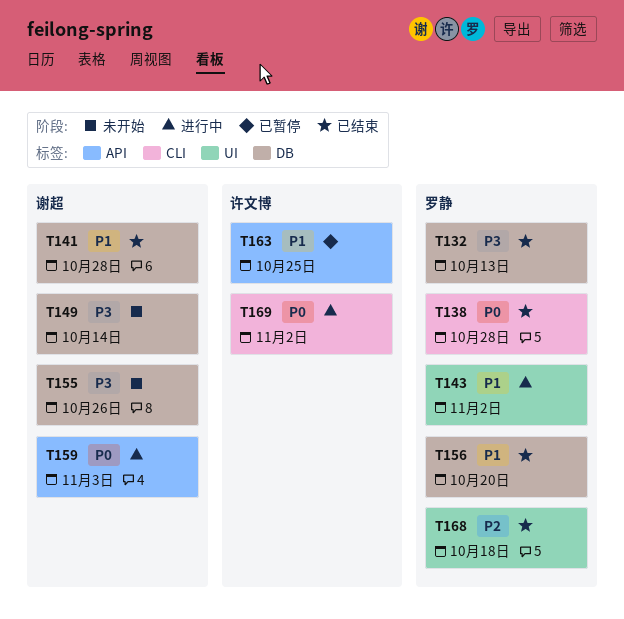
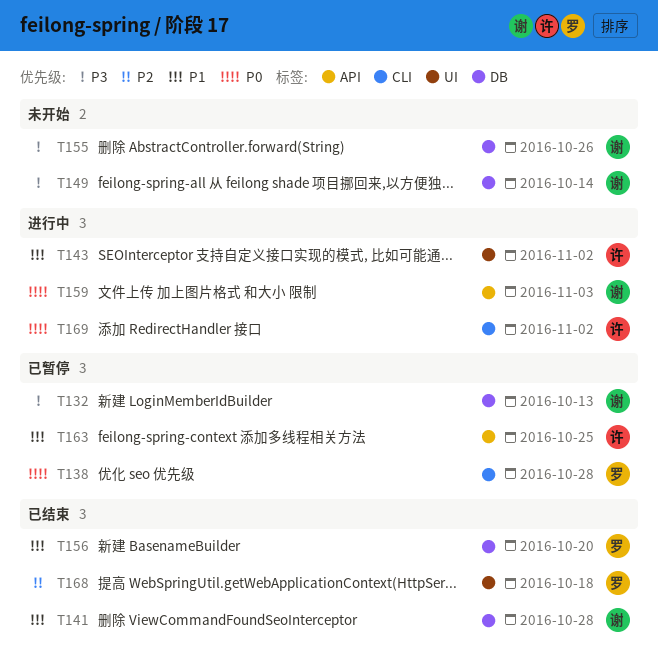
T132, status: 已结束 -> 已暂停
T132, owner: 罗静 -> 谢超
T138, status: 已结束 -> 已暂停
T143, owner: 罗静 -> 许文博

